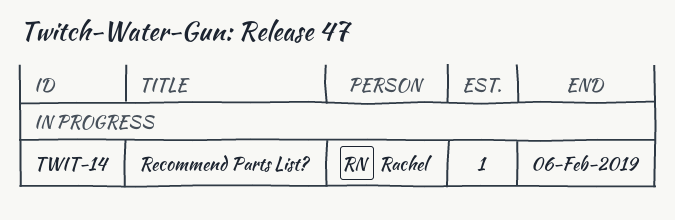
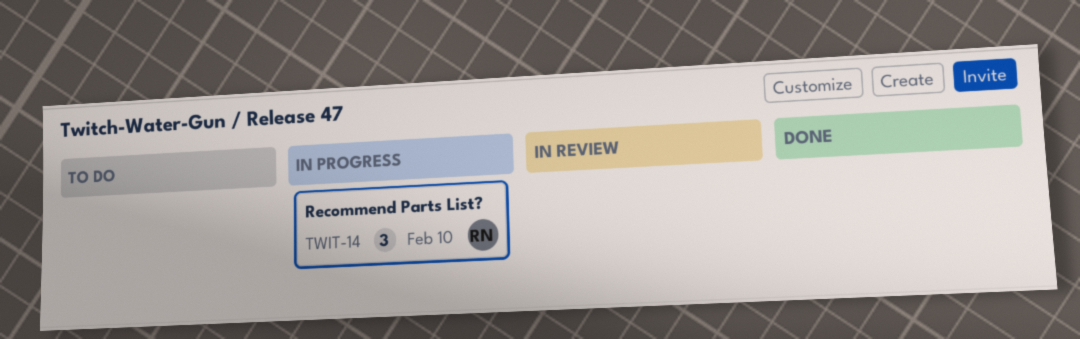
TWIT-14, estimate: 1 -> 3
TWIT-14, due: Feb 6 -> Feb 10

